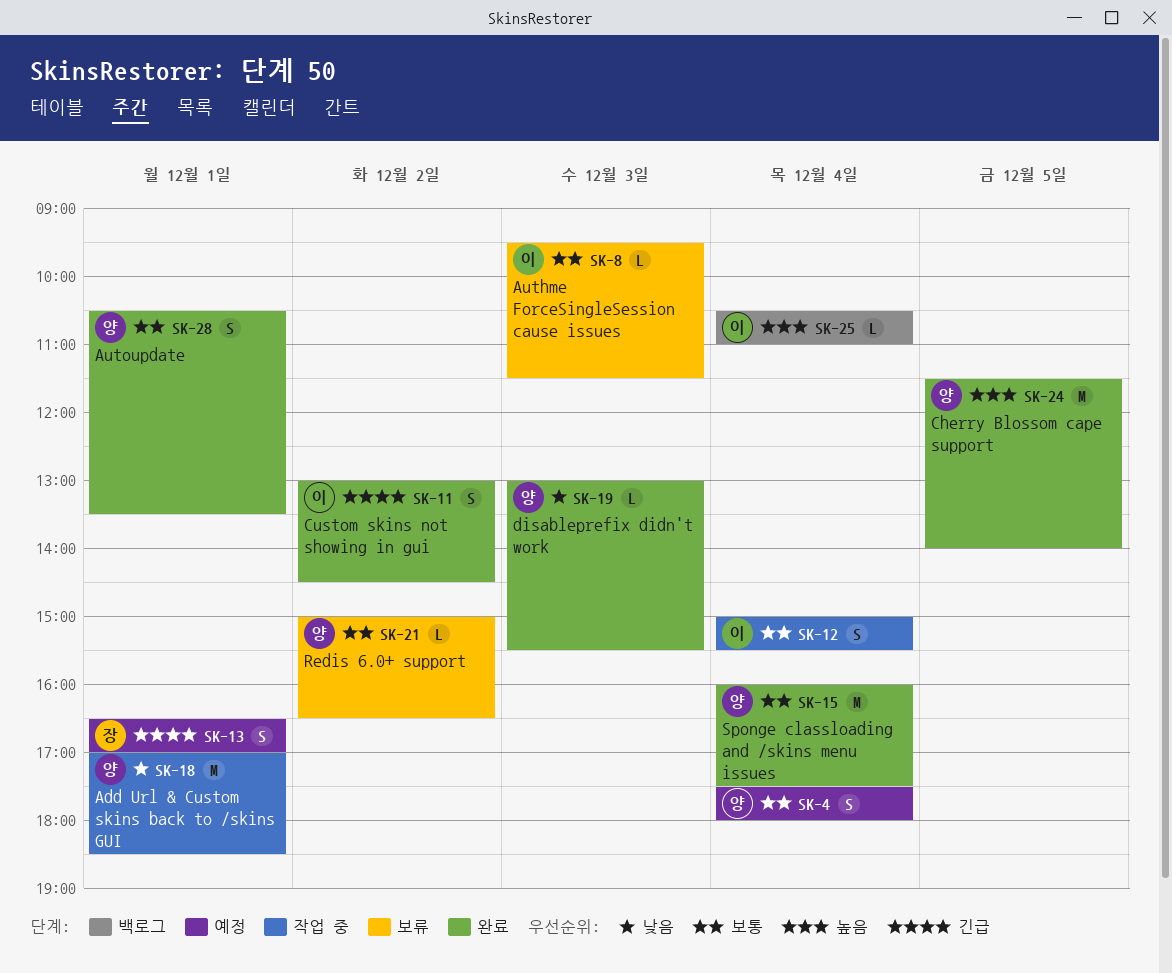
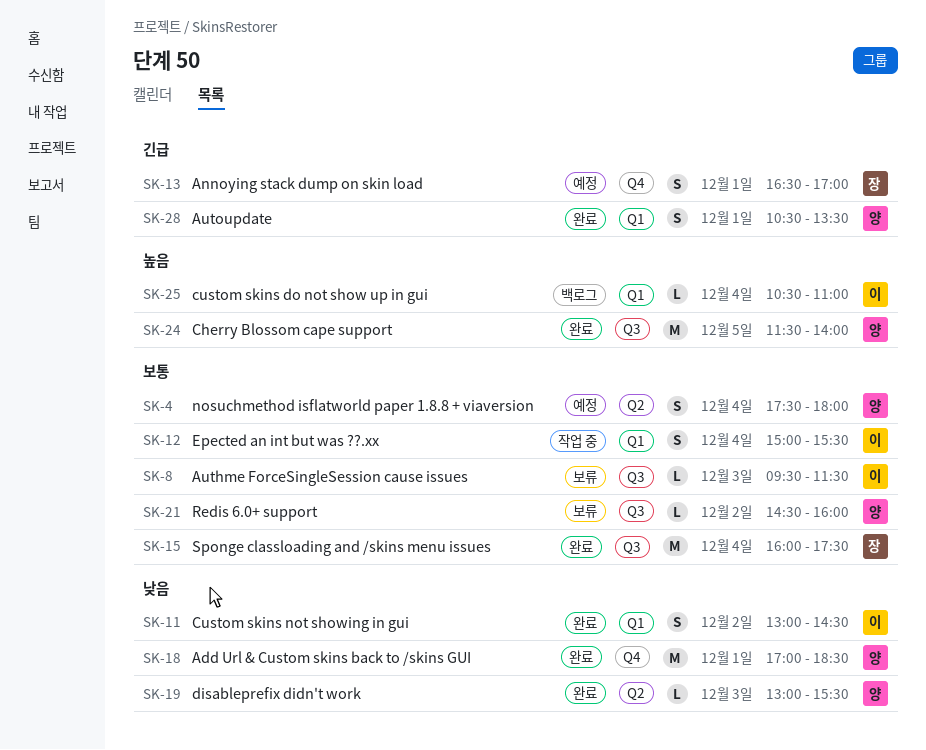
SK-11, priority: 긴급 -> 낮음
SK-15, owner: 양 -> 장
SK-18, status: 작업 중 -> 완료
SK-21, begins: 15:00 -> 14:30
SK-21, ends: 16:30 -> 16:00
SK-28, priority: 보통 -> 긴급

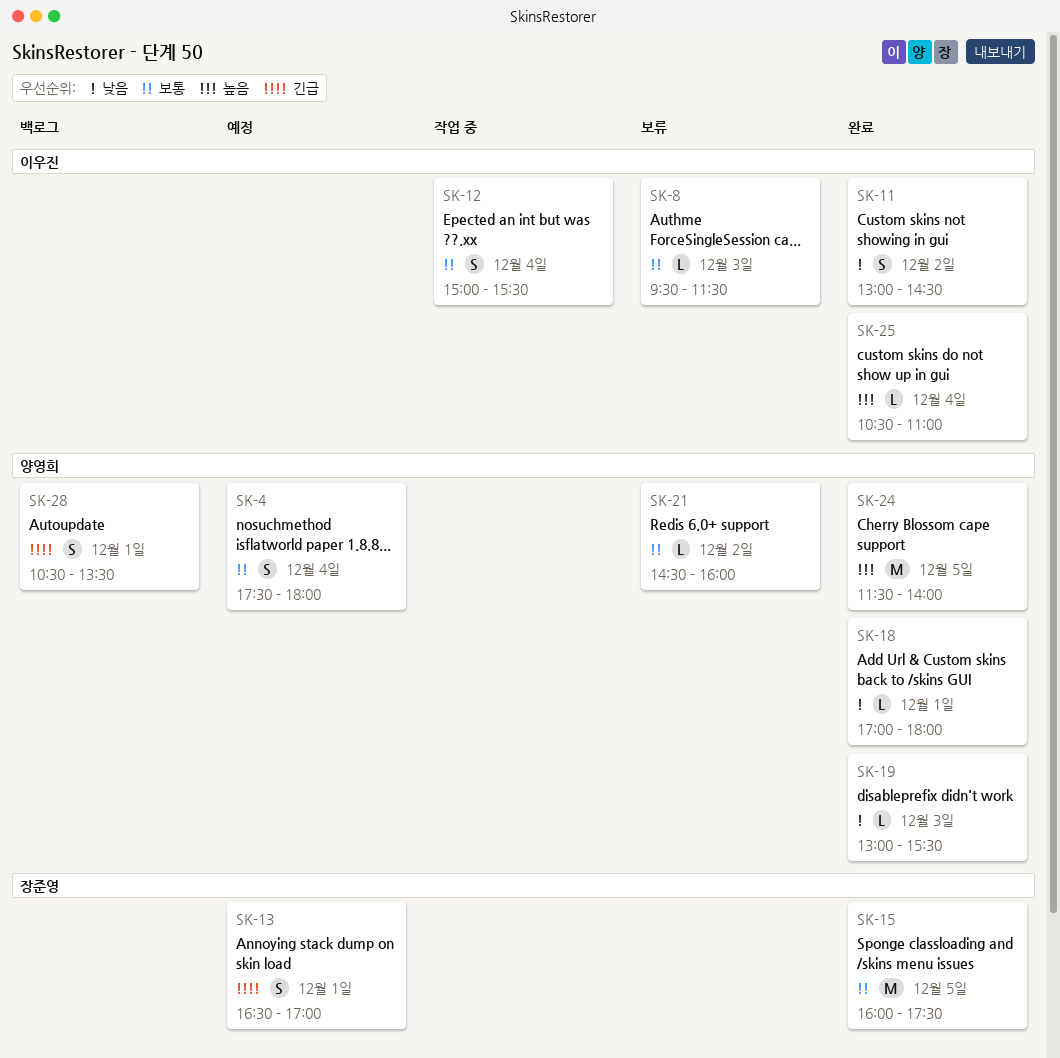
SK-15, day: Dec 4 -> Dec 5
SK-18, estimate: M -> L
SK-18, ends: 18:30 -> 18:00
SK-25, status: 백로그 -> 완료
SK-28, status: 완료 -> 백로그

